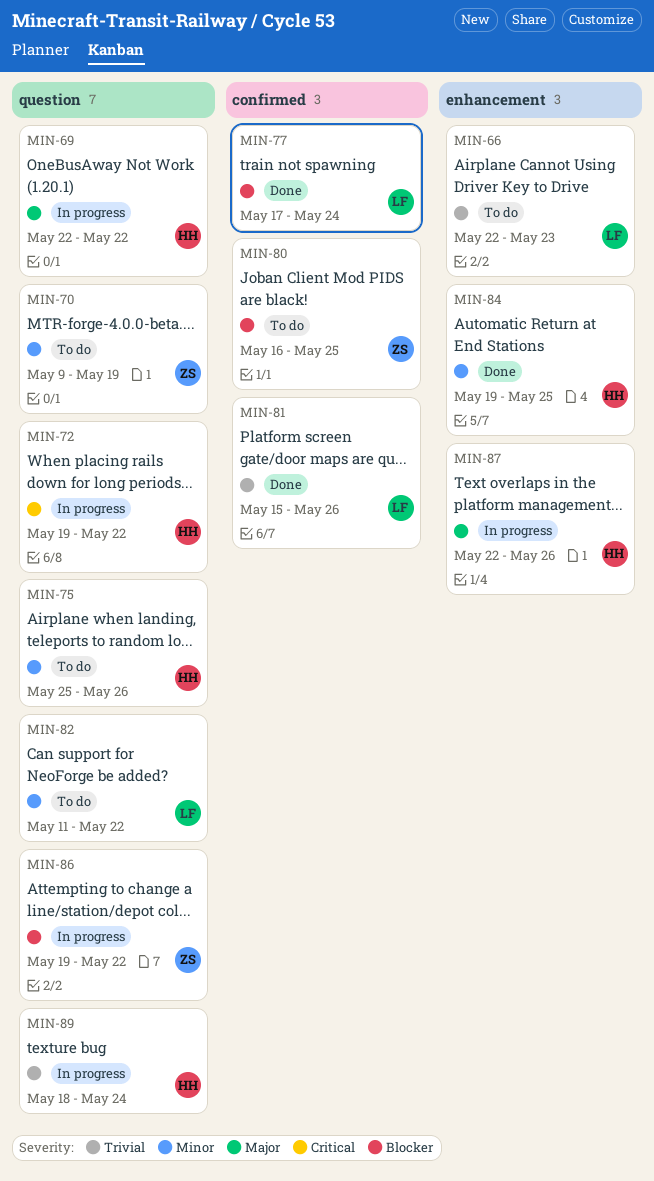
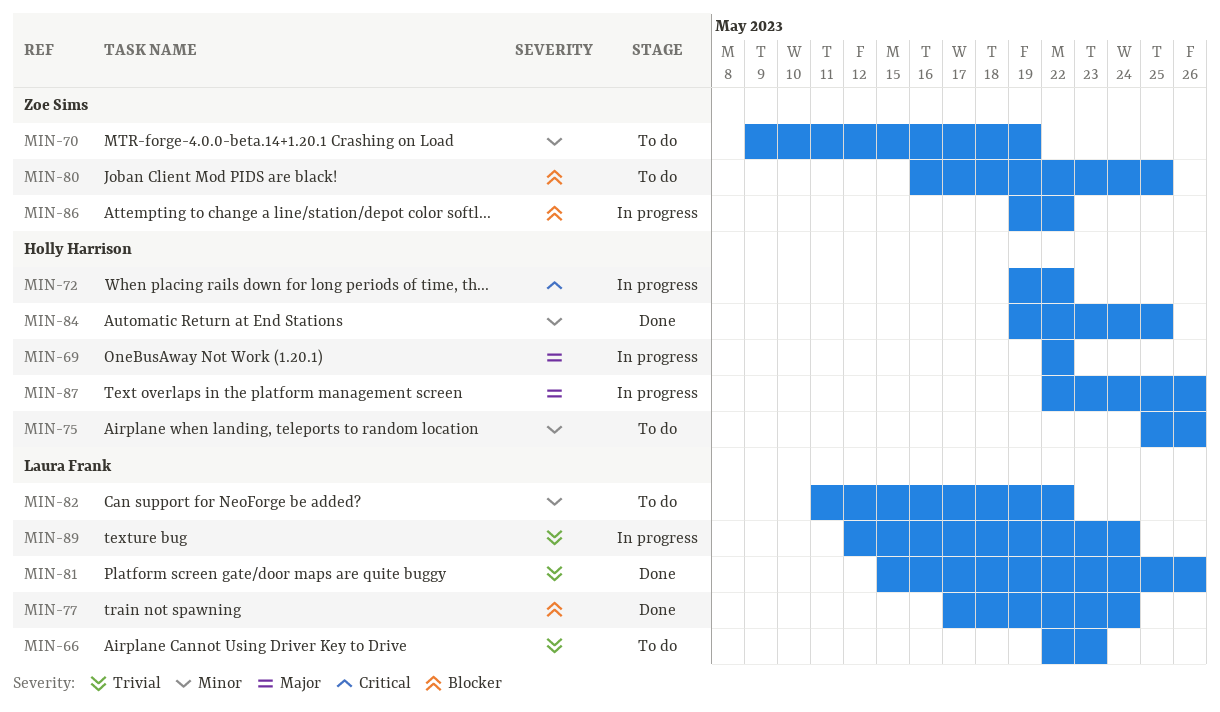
MIN-89, owner: Holly Harrison -> Laura Frank
MIN-89, start: May 18 -> May 12

